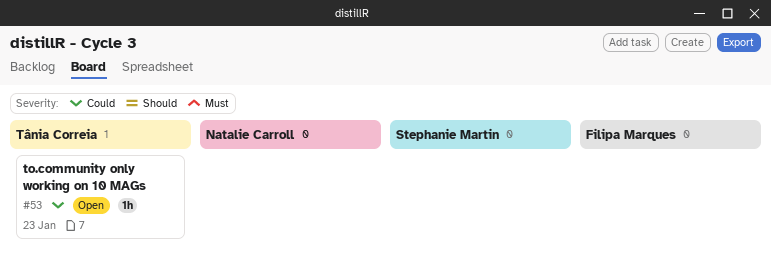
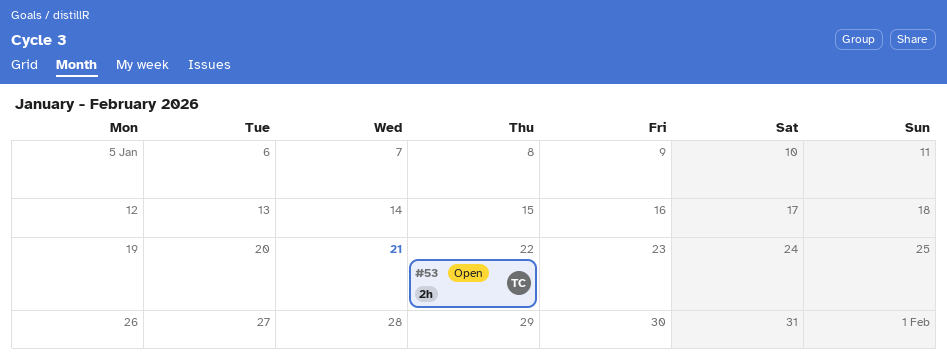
#53, estimate: 1h -> 2h
#53, due: Jan 23 -> Jan 22

